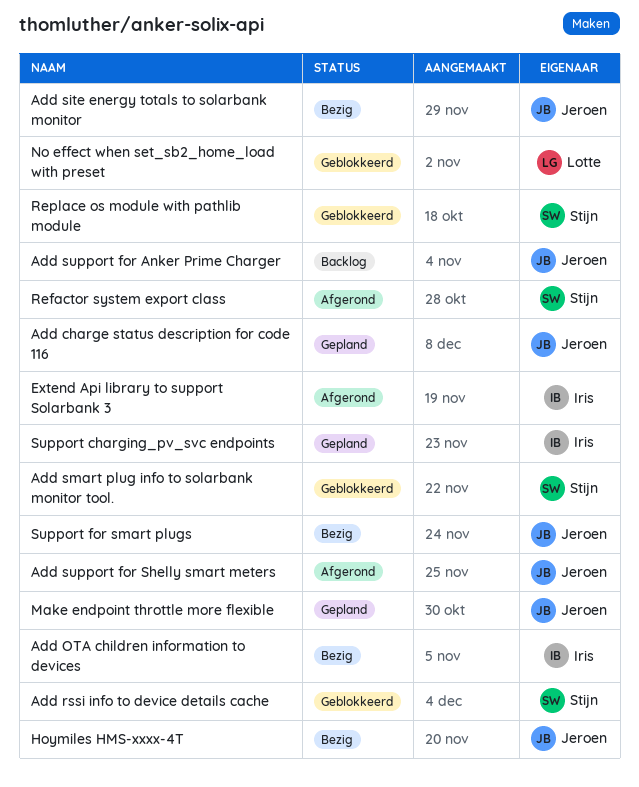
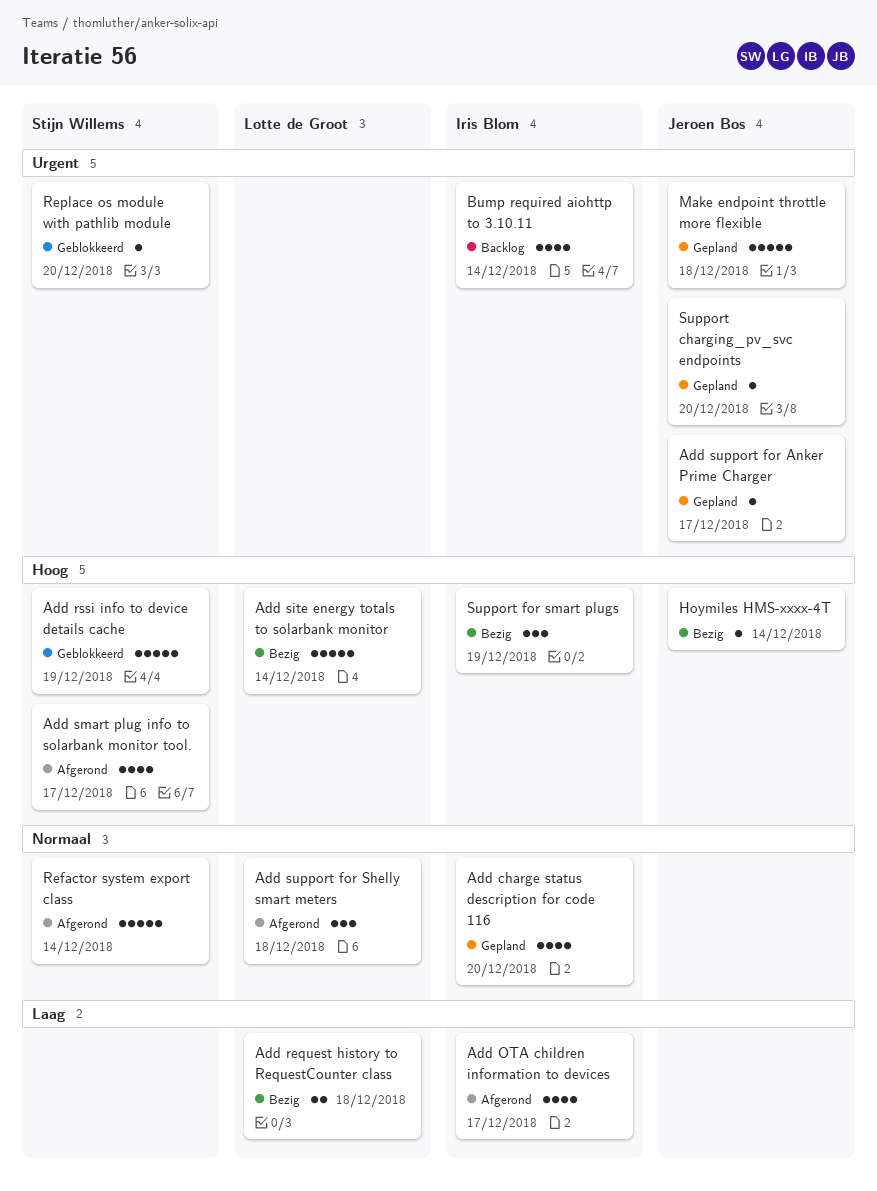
Add charge status description for code 116, owner: Jeroen Bos -> Iris Blom
Add OTA children information to devices, status: Bezig -> Afgerond
Add request history to RequestCounter class: none -> present
Add site energy totals to solarbank monitor, owner: Jeroen Bos -> Lotte de Groot
Add smart plug info to solarbank monitor tool., status: Geblokkeerd -> Afgerond
Add support for Anker Prime Charger, status: Backlog -> Gepland
Add support for Shelly smart meters, owner: Jeroen Bos -> Lotte de Groot
Bump required aiohttp to 3.10.11: none -> present
Extend Api library to support Solarbank 3: present -> none
No effect when set_sb2_home_load with preset: present -> none
Support charging_pv_svc endpoints, owner: Iris Blom -> Jeroen Bos
Support for smart plugs, owner: Jeroen Bos -> Iris Blom

